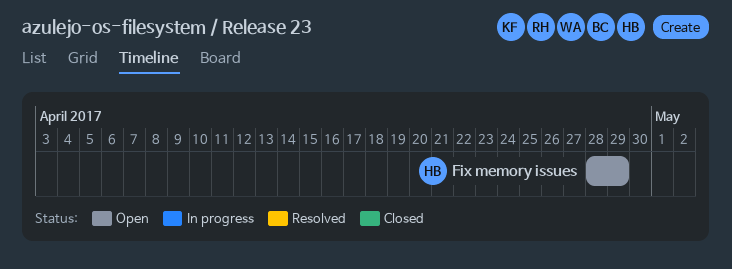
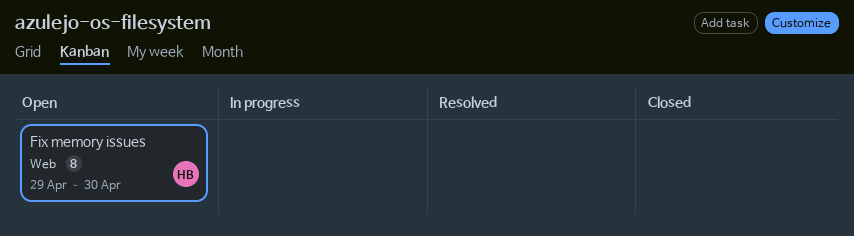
Fix memory issues, start: Apr 28 -> Apr 29
Fix memory issues, due: Apr 29 -> Apr 30

